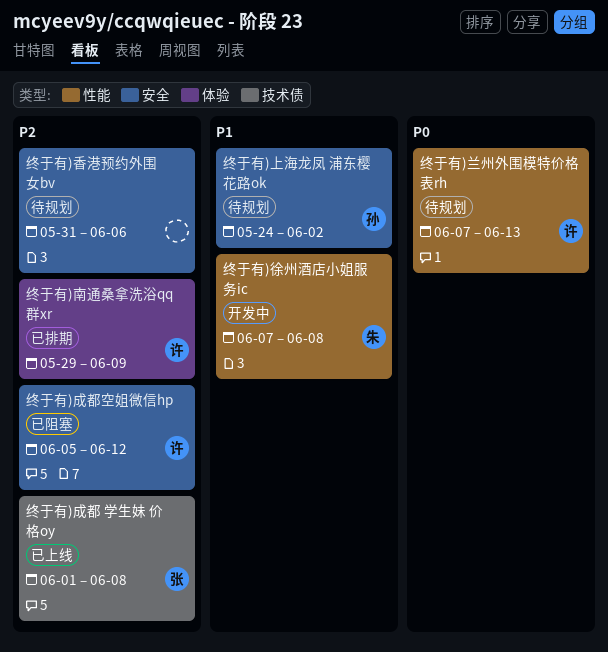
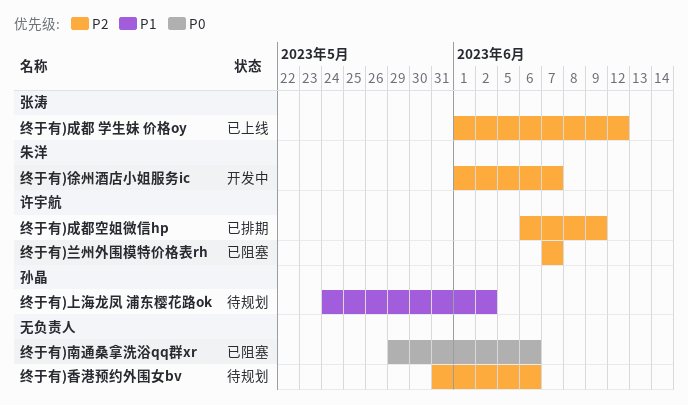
终于有)兰州外围模特价格表rh, status: 待规划 -> 已阻塞
终于有)兰州外围模特价格表rh, priority: P0 -> P2
终于有)兰州外围模特价格表rh, due: Jun 13 -> Jun 7
终于有)南通桑拿洗浴qq群xr, status: 已排期 -> 已阻塞
终于有)南通桑拿洗浴qq群xr, owner: 许宇航 -> none
终于有)南通桑拿洗浴qq群xr, priority: P2 -> P0
终于有)南通桑拿洗浴qq群xr, due: Jun 9 -> Jun 6
终于有)徐州酒店小姐服务ic, priority: P1 -> P2
终于有)徐州酒店小姐服务ic, start: Jun 7 -> Jun 1
终于有)徐州酒店小姐服务ic, due: Jun 8 -> Jun 7
终于有)成都 学生妹 价格oy, due: Jun 8 -> Jun 12
终于有)成都空姐微信hp, status: 已阻塞 -> 已排期
终于有)成都空姐微信hp, start: Jun 5 -> Jun 6
终于有)成都空姐微信hp, due: Jun 12 -> Jun 9

